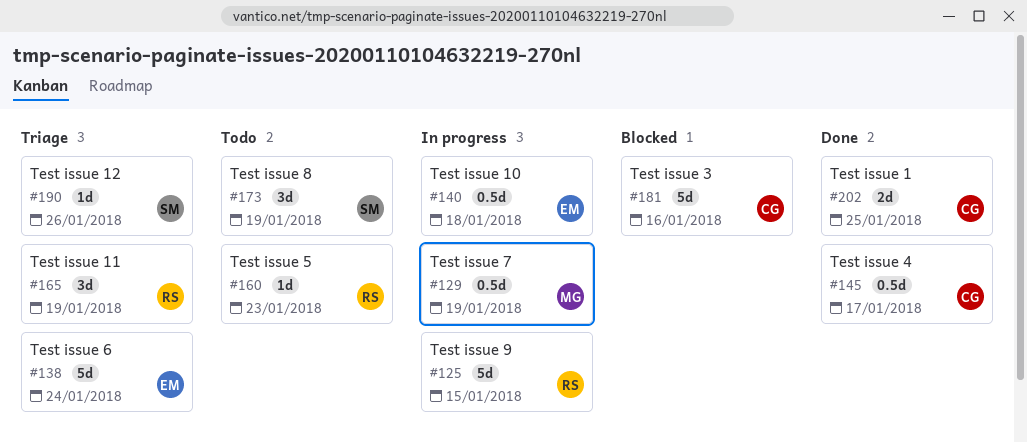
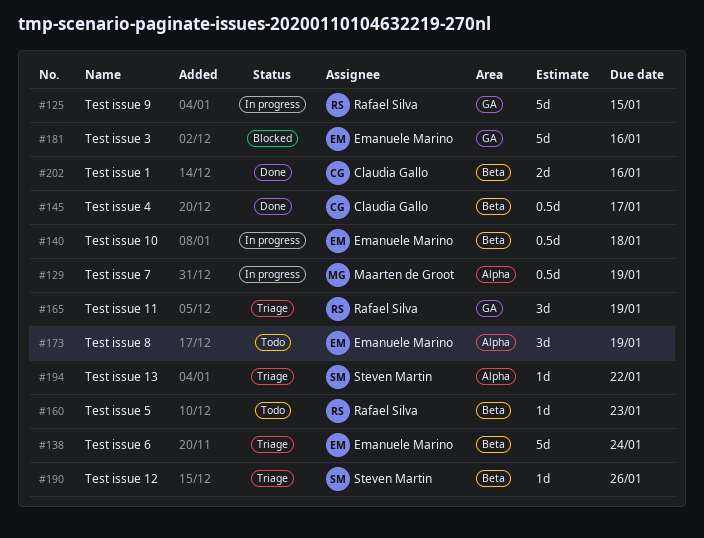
#173, owner: Steven Martin -> Emanuele Marino
#181, owner: Claudia Gallo -> Emanuele Marino
#194: none -> present
#202, due: Jan 25 -> Jan 16

